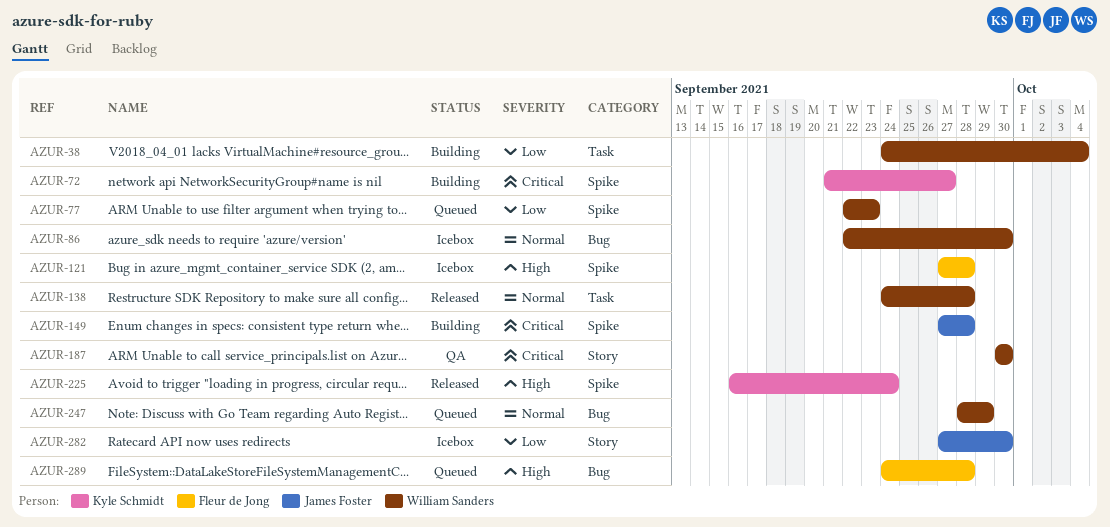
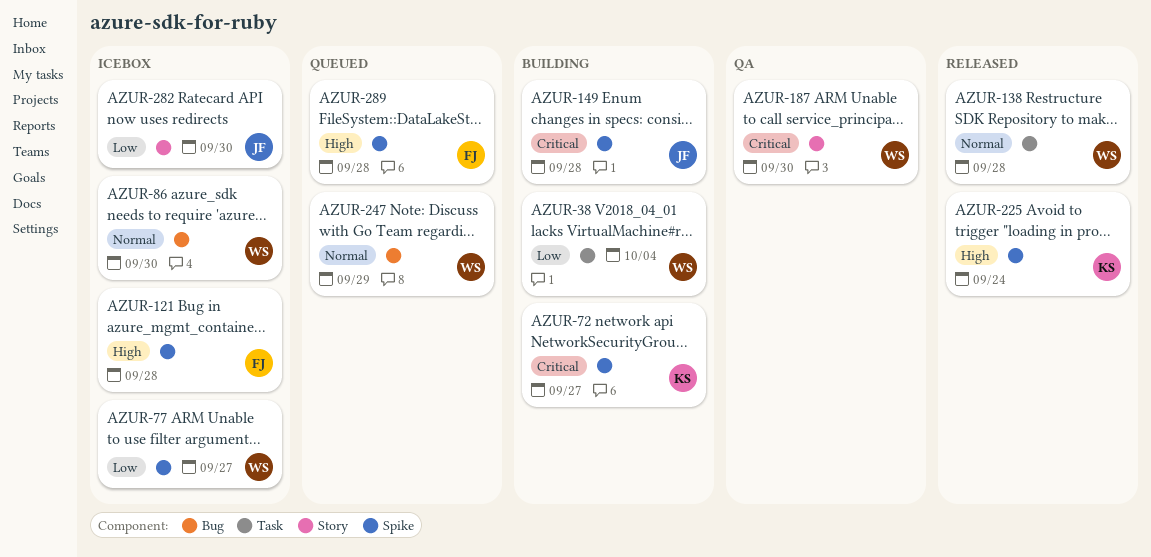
AZUR-77, status: Queued -> Icebox
AZUR-77, due: Sep 23 -> Sep 27
AZUR-289, label: Bug -> Spike

